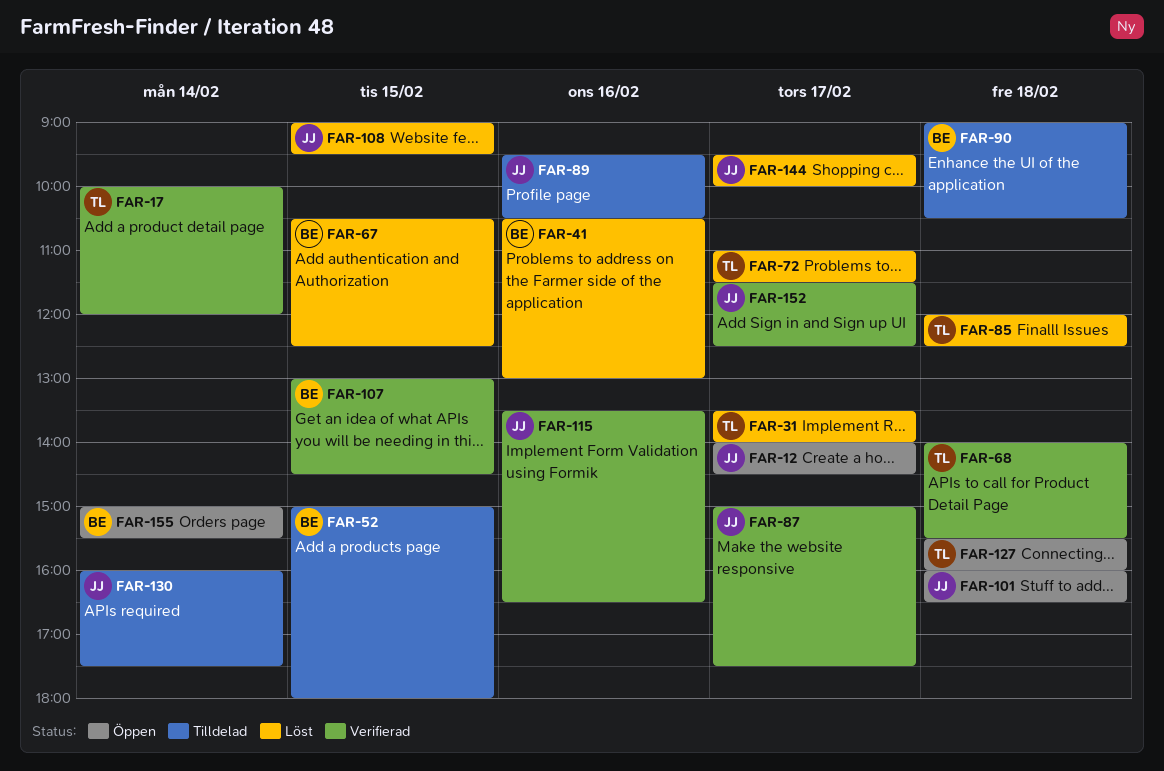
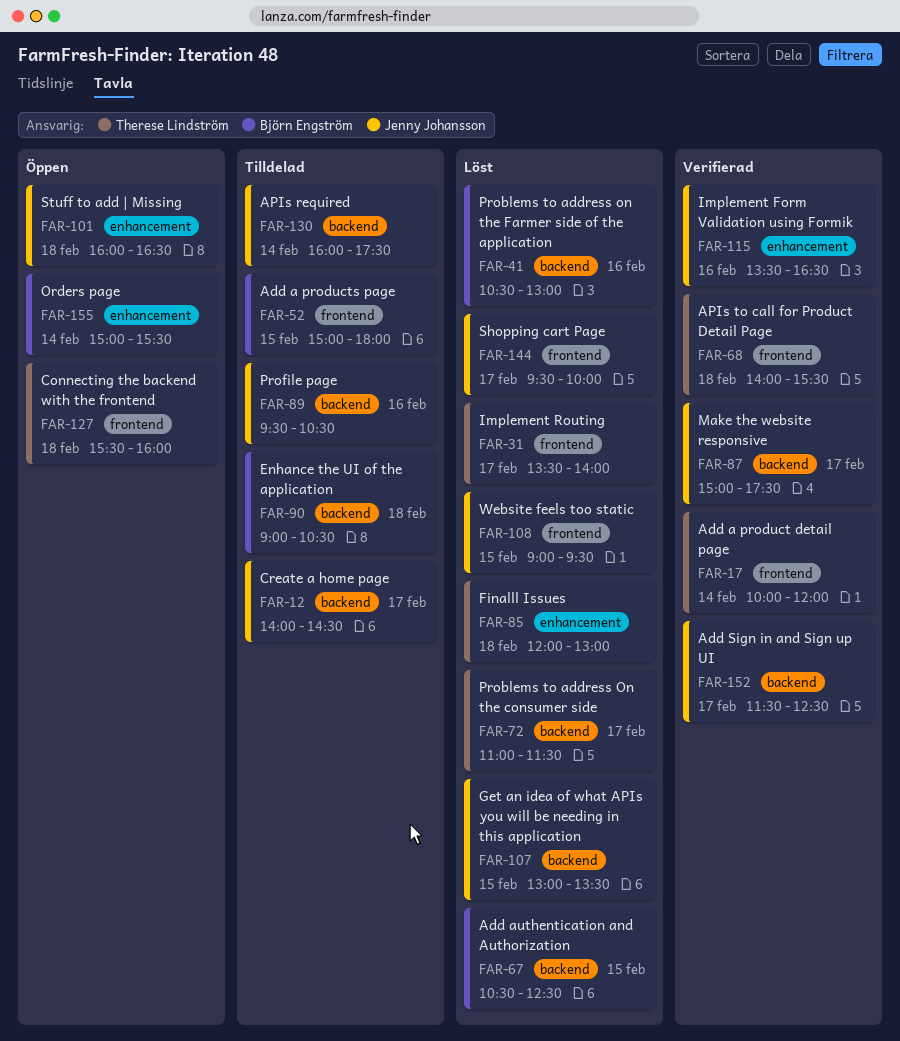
FAR-12, status: Öppen -> Tilldelad
FAR-85, ends: 12:30 -> 13:00
FAR-107, status: Verifierad -> Löst
FAR-107, owner: Björn Engström -> Jenny Johansson
FAR-107, ends: 14:30 -> 13:30

